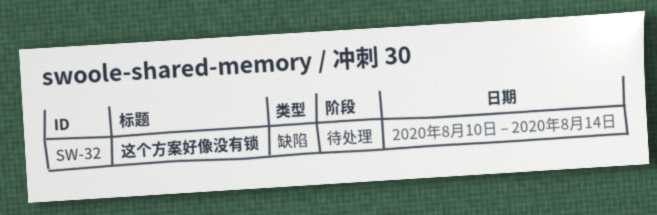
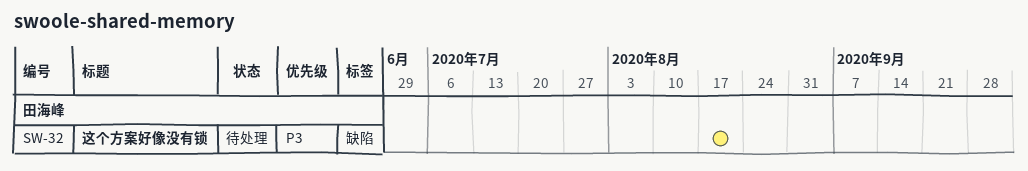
SW-32, start: Aug 10 -> Aug 17
SW-32, due: Aug 14 -> Aug 21

